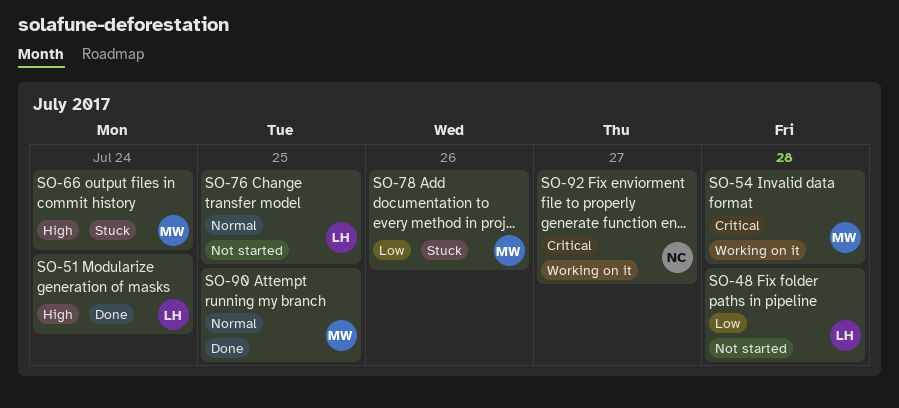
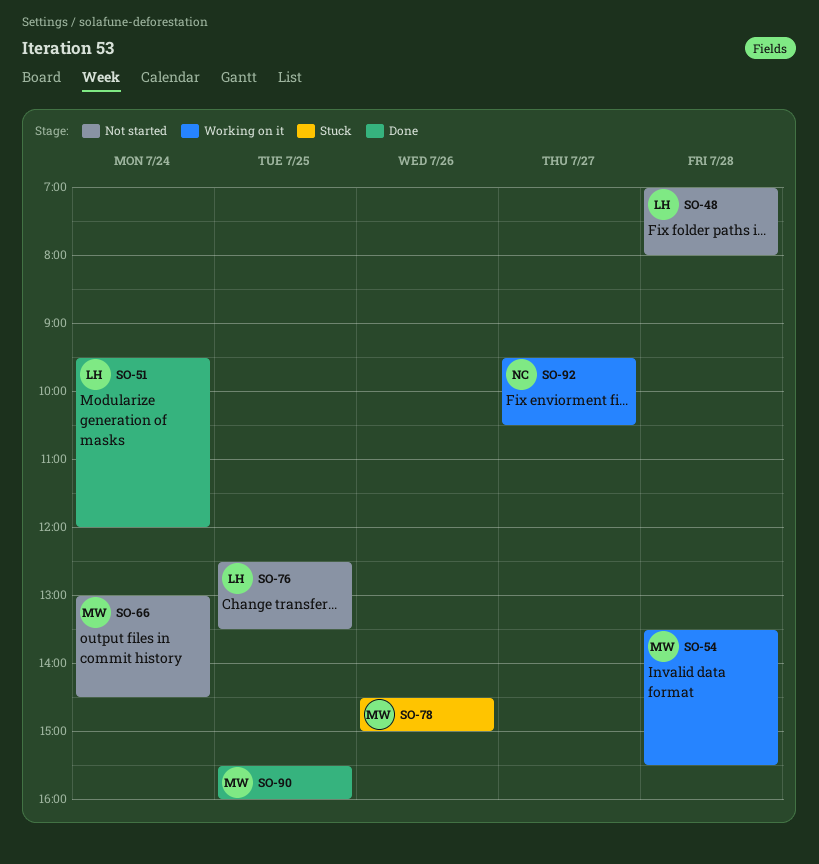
SO-66, status: Stuck -> Not started

